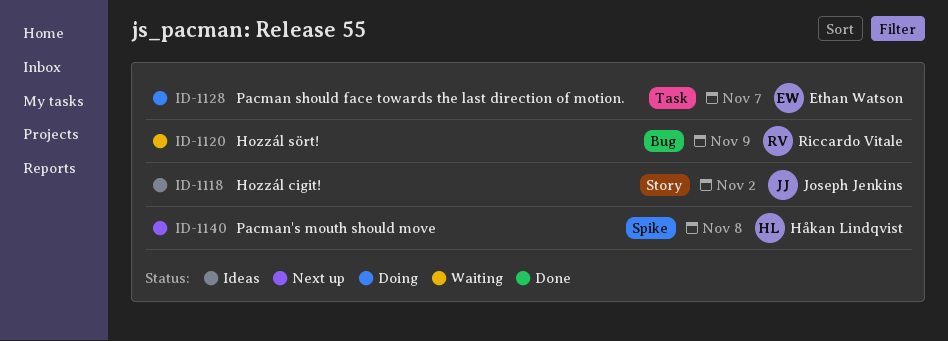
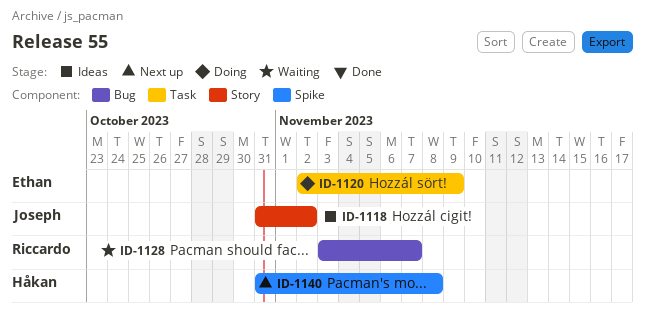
ID-1120, status: Waiting -> Doing
ID-1120, owner: Riccardo Vitale -> Ethan Watson
ID-1120, label: Bug -> Task
ID-1128, status: Doing -> Waiting
ID-1128, owner: Ethan Watson -> Riccardo Vitale
ID-1128, label: Task -> Bug

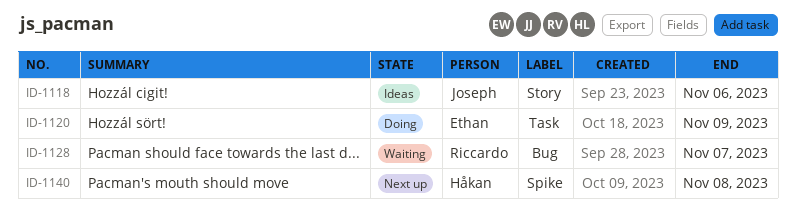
ID-1118, due: Nov 2 -> Nov 6

